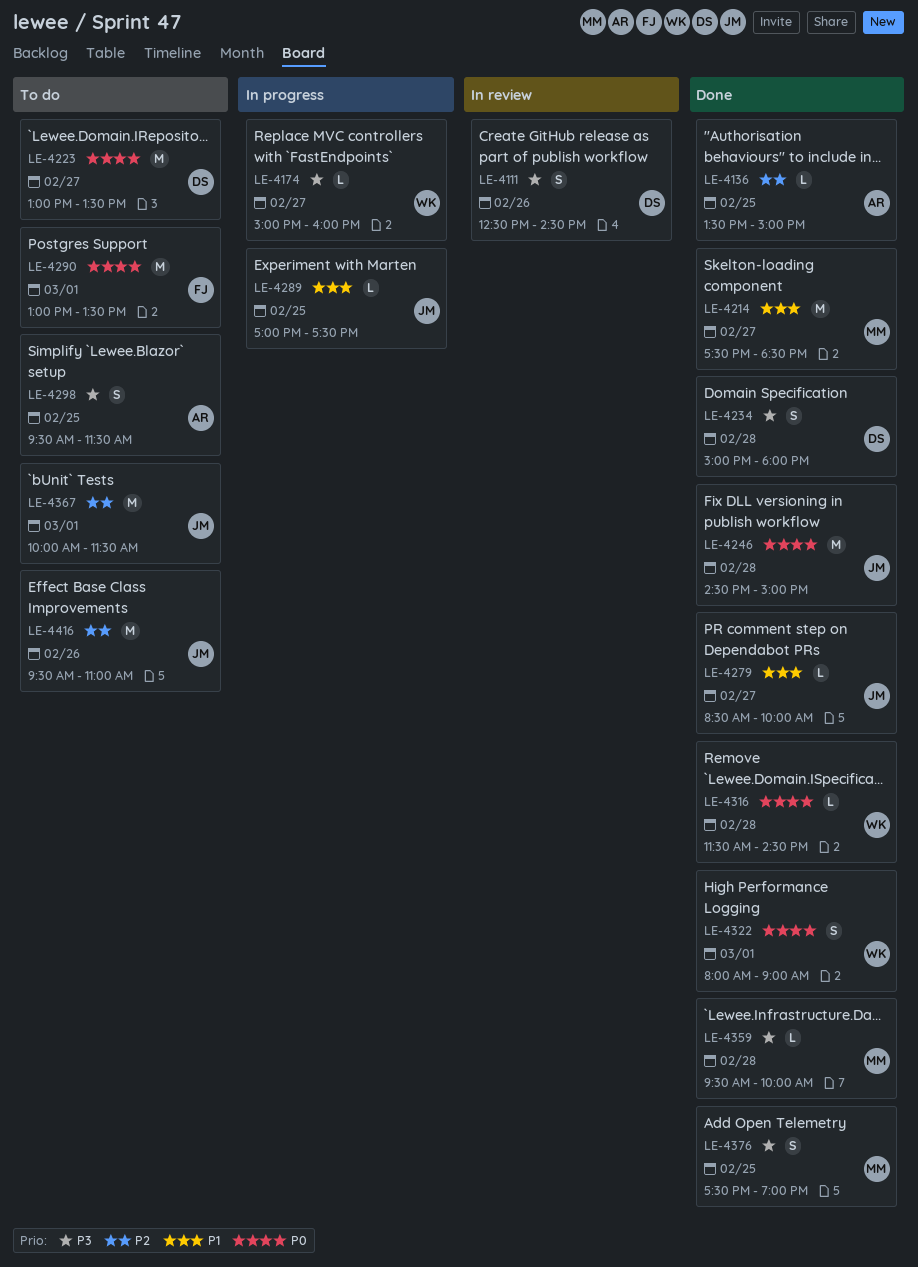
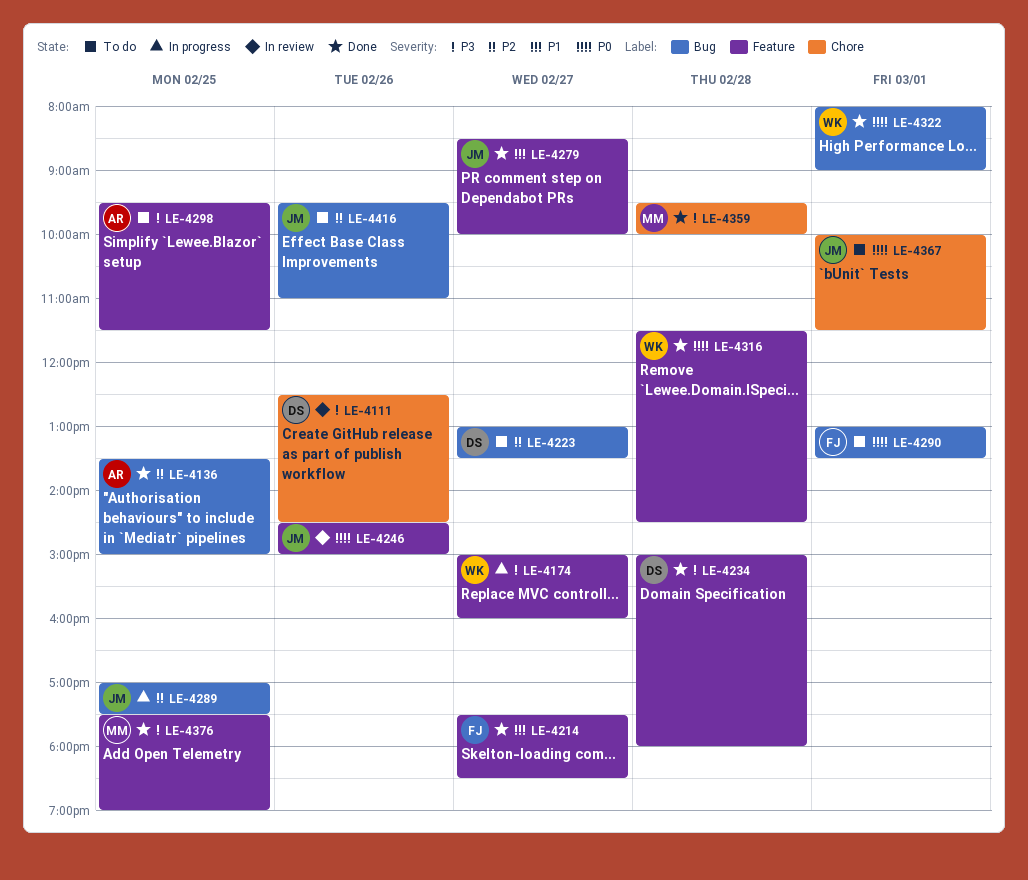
LE-4214, owner: MM -> FJ
LE-4223, priority: P0 -> P2
LE-4246, status: Done -> In review
LE-4246, day: Feb 28 -> Feb 26
LE-4289, priority: P1 -> P2
LE-4367, priority: P2 -> P0

